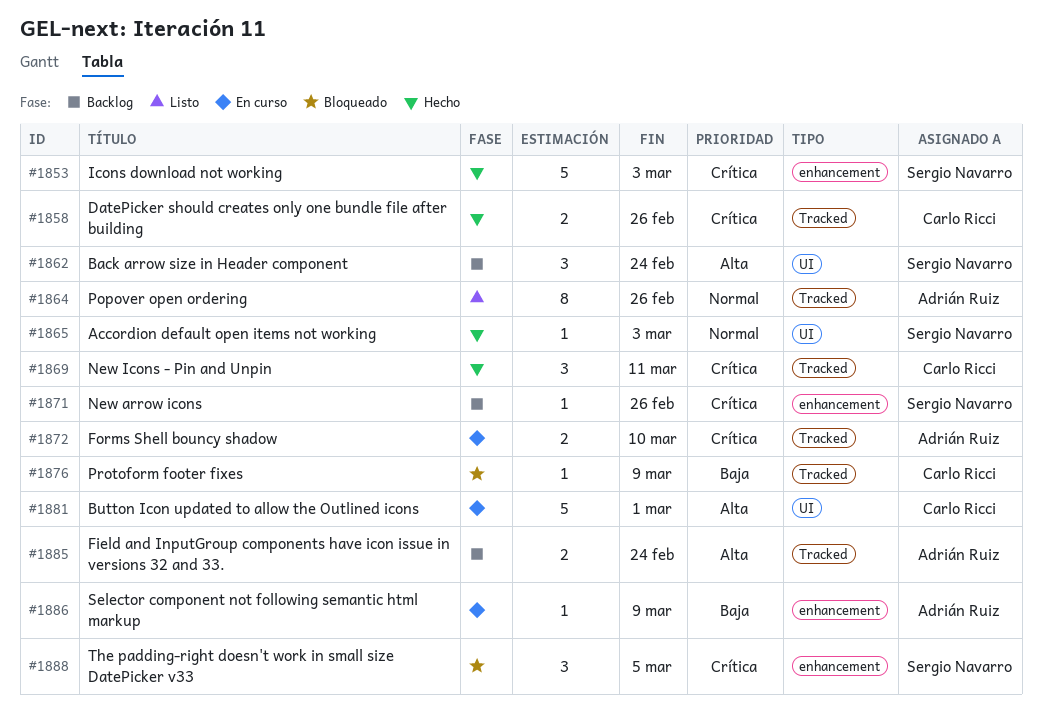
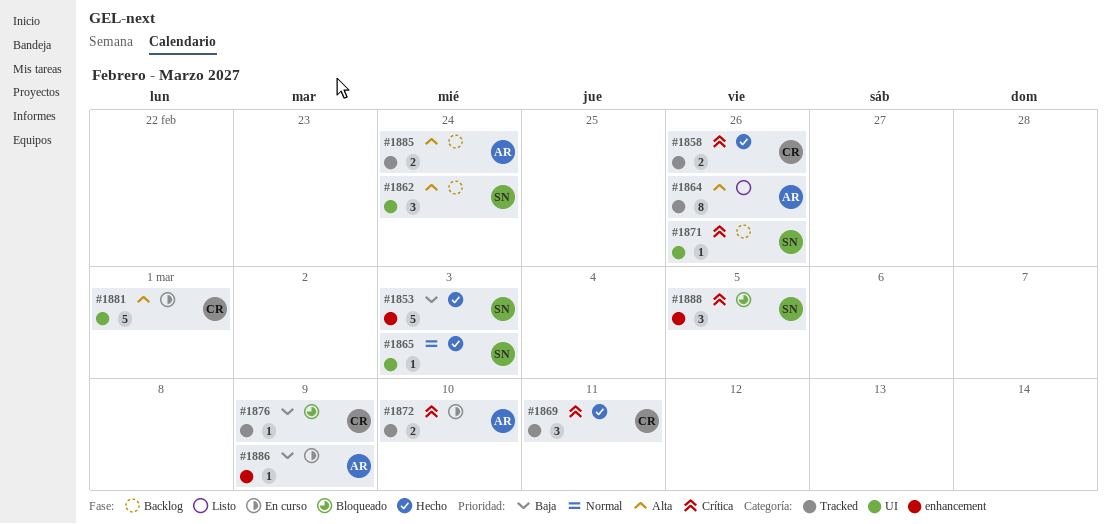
#1853, priority: Crítica -> Baja
#1864, priority: Normal -> Alta
#1871, label: enhancement -> UI

